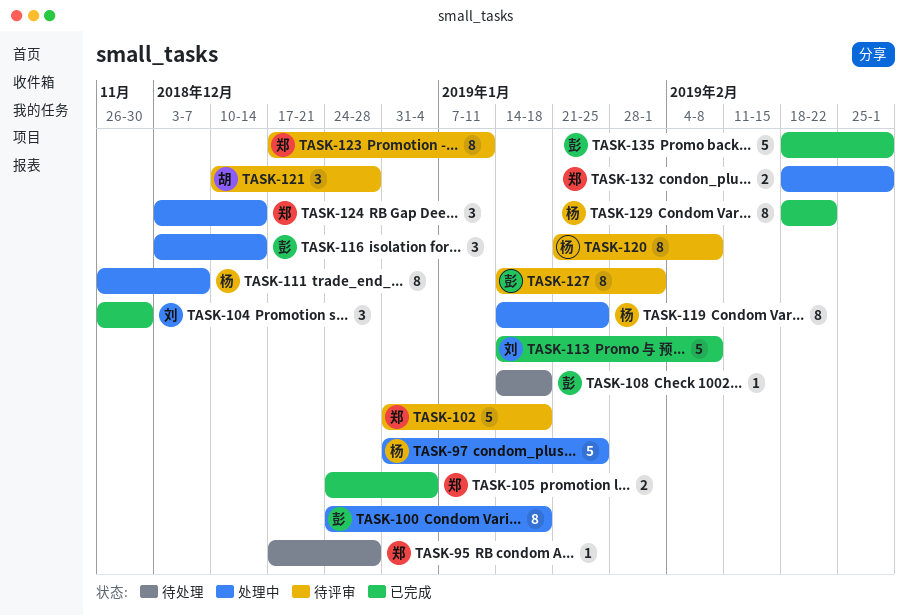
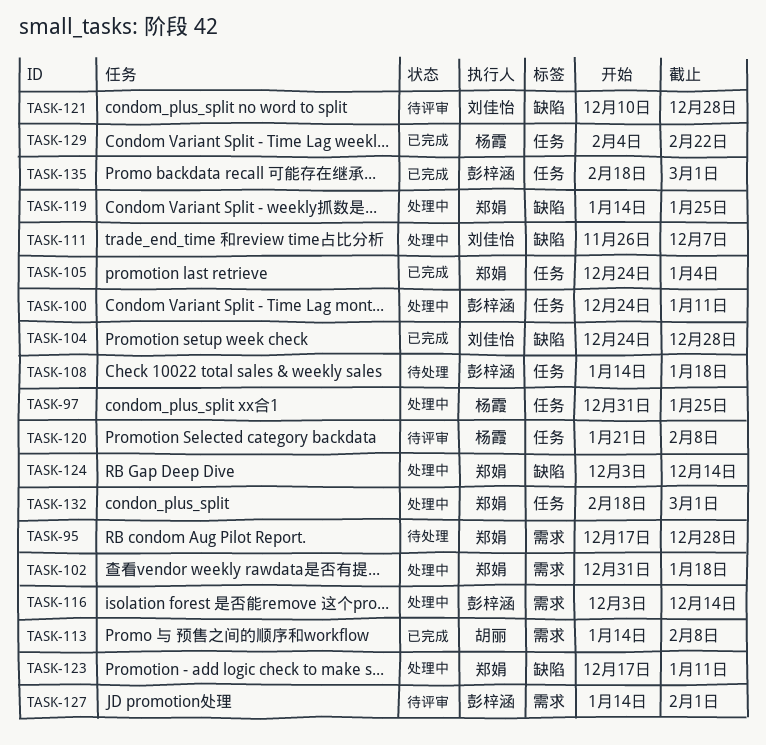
TASK-100, due: Jan 18 -> Jan 11
TASK-102, status: 待评审 -> 处理中
TASK-104, start: Nov 26 -> Dec 24
TASK-104, due: Nov 30 -> Dec 28
TASK-111, owner: 杨霞 -> 刘佳怡
TASK-113, owner: 刘佳怡 -> 胡丽
TASK-119, owner: 杨霞 -> 郑娟
TASK-121, owner: 胡丽 -> 刘佳怡
TASK-123, status: 待评审 -> 处理中
TASK-129, start: Feb 18 -> Feb 4

